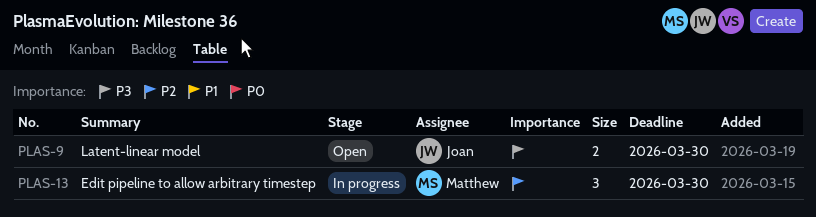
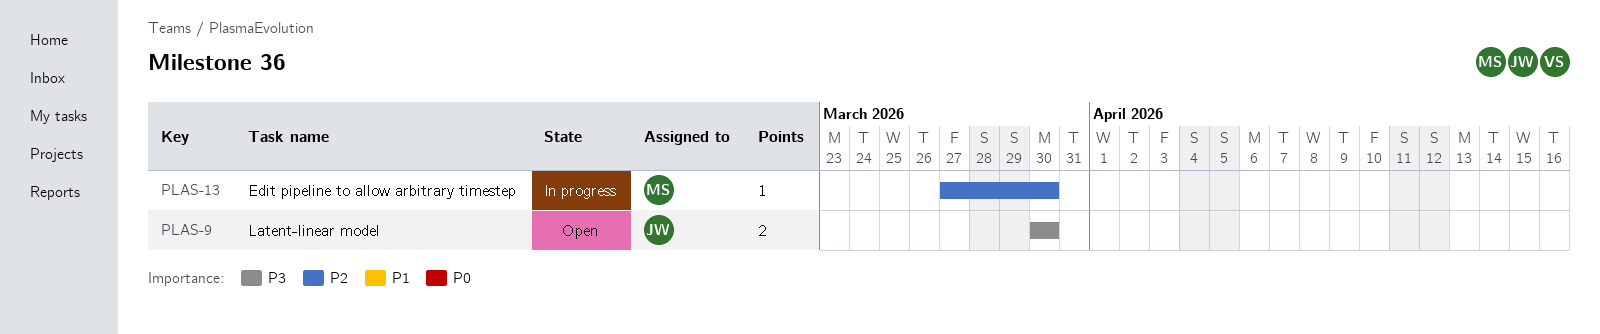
PLAS-13, estimate: 3 -> 1

